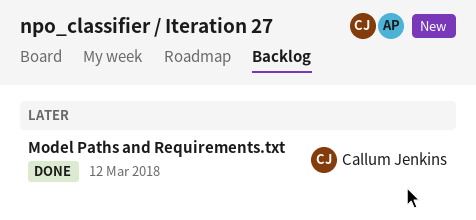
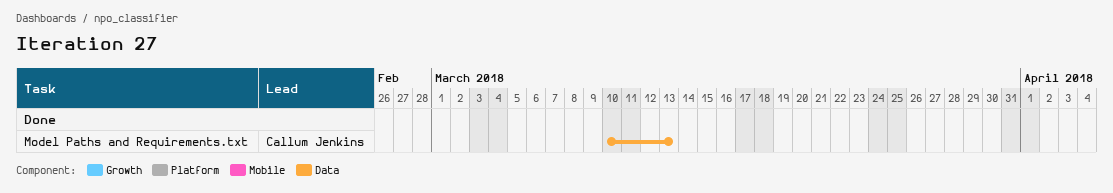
Model Paths and Requirements.txt, due: Mar 12 -> Mar 13

